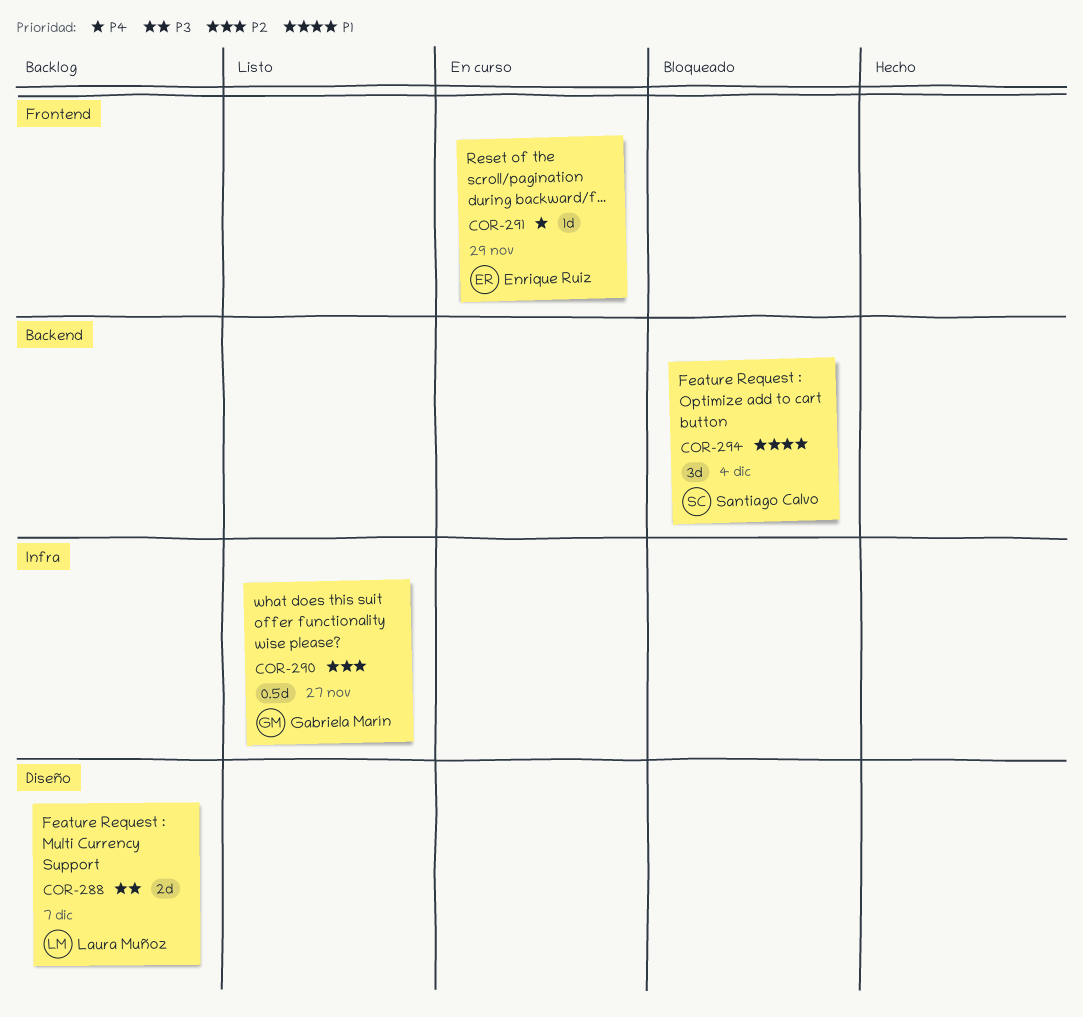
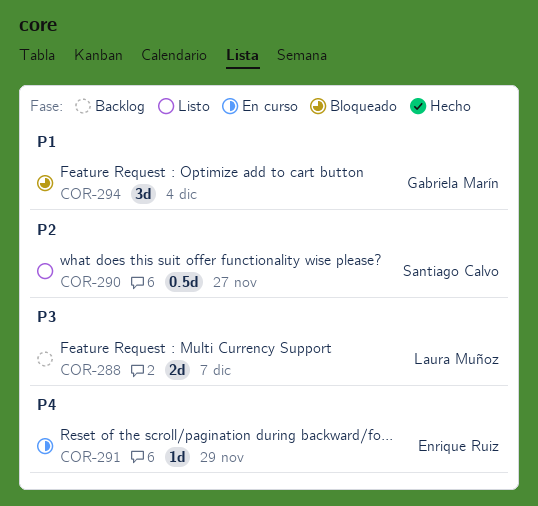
COR-290, owner: Gabriela Marín -> Santiago Calvo
COR-294, owner: Santiago Calvo -> Gabriela Marín

